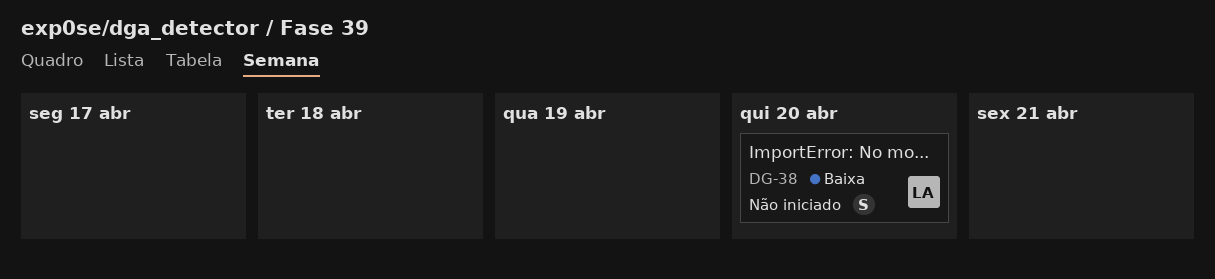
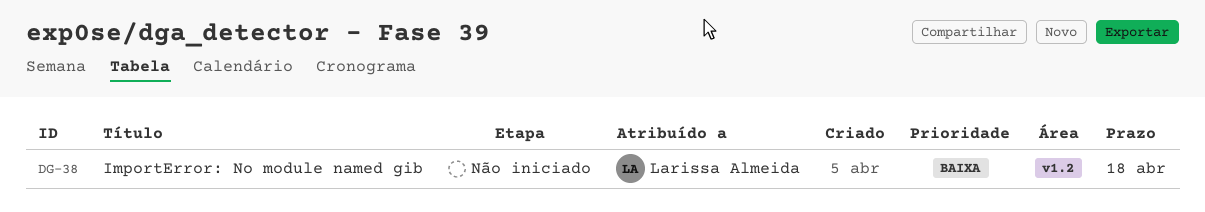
DG-38, due: Apr 20 -> Apr 18

